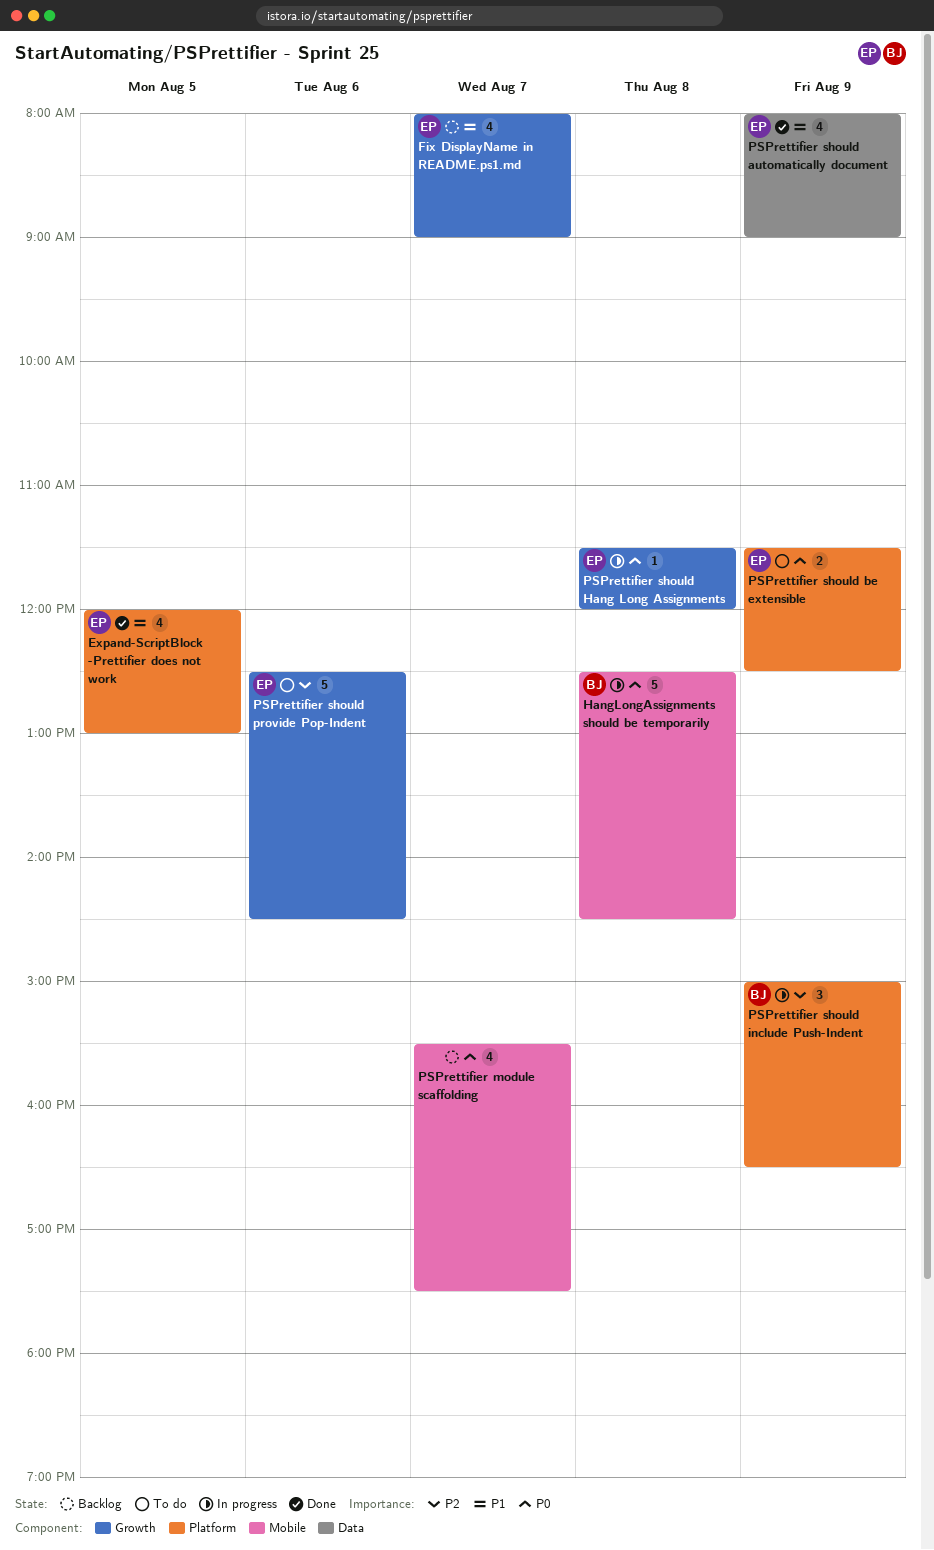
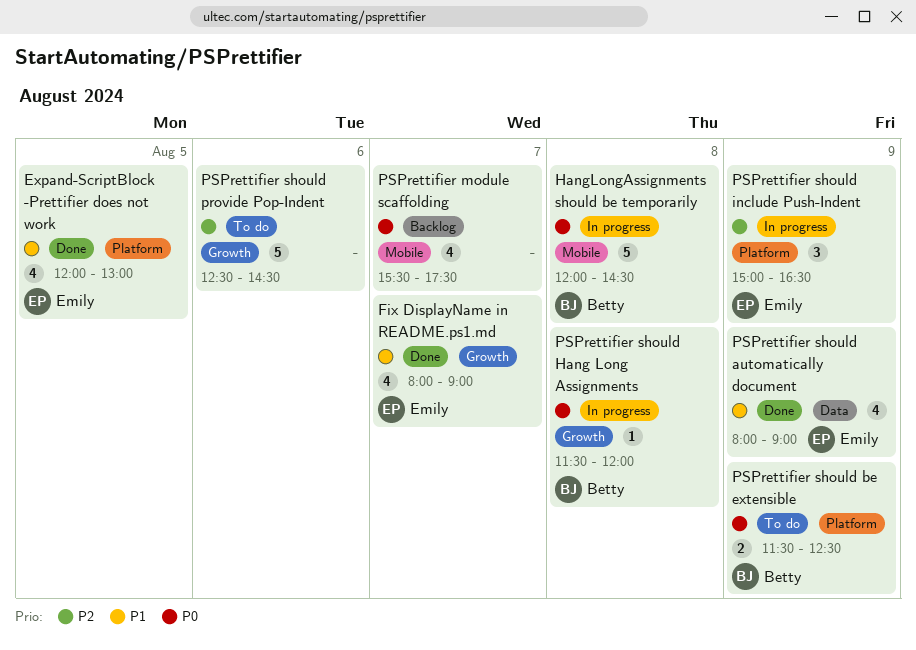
Fix DisplayName in README.ps1.md, status: Backlog -> Done
HangLongAssignments should be temporarily, begins: 12:30 -> 12:00
PSPrettifier should be extensible, owner: Emily -> Betty
PSPrettifier should Hang Long Assignments, owner: Emily -> Betty
PSPrettifier should include Push-Indent, owner: Betty -> Emily
PSPrettifier should provide Pop-Indent, owner: Emily -> none

